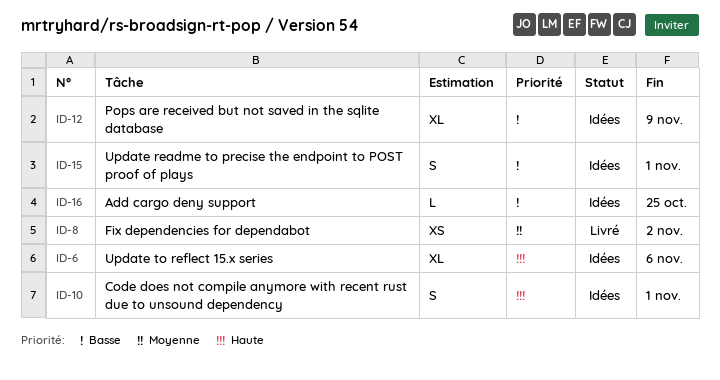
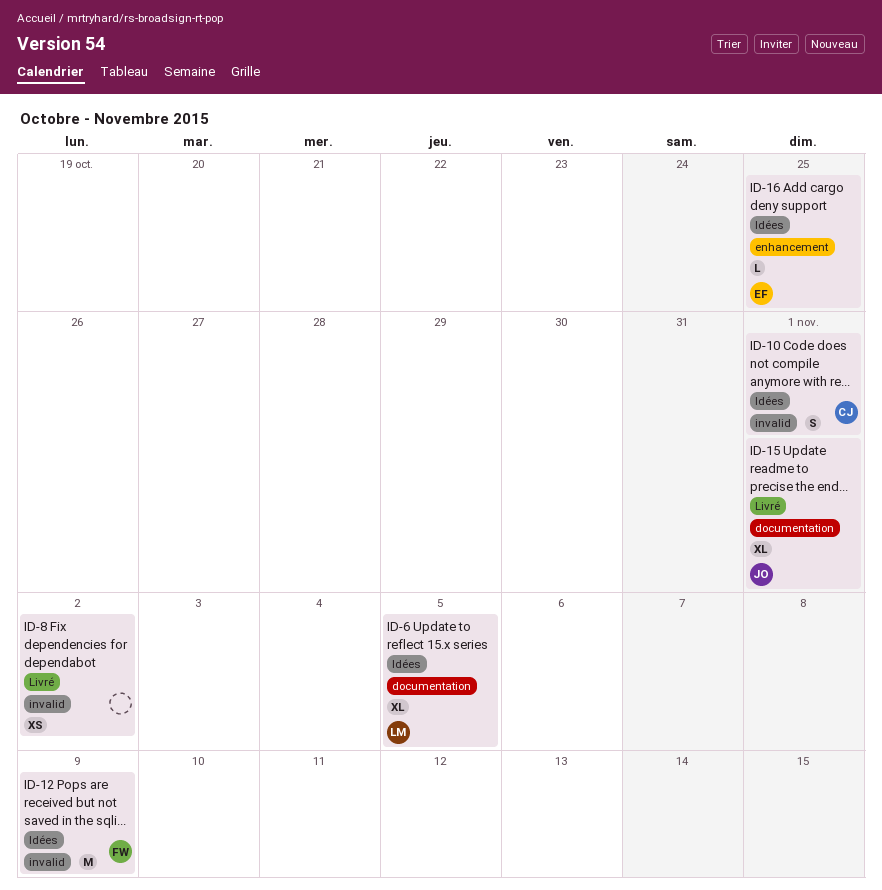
ID-6, due: Nov 6 -> Nov 5
ID-12, estimate: XL -> M
ID-15, status: Idées -> Livré
ID-15, estimate: S -> XL

